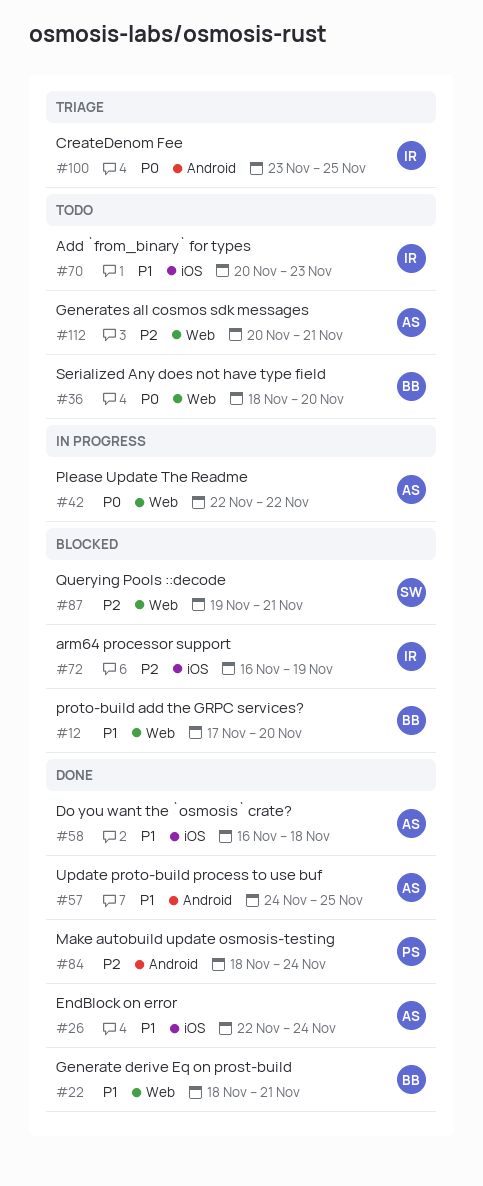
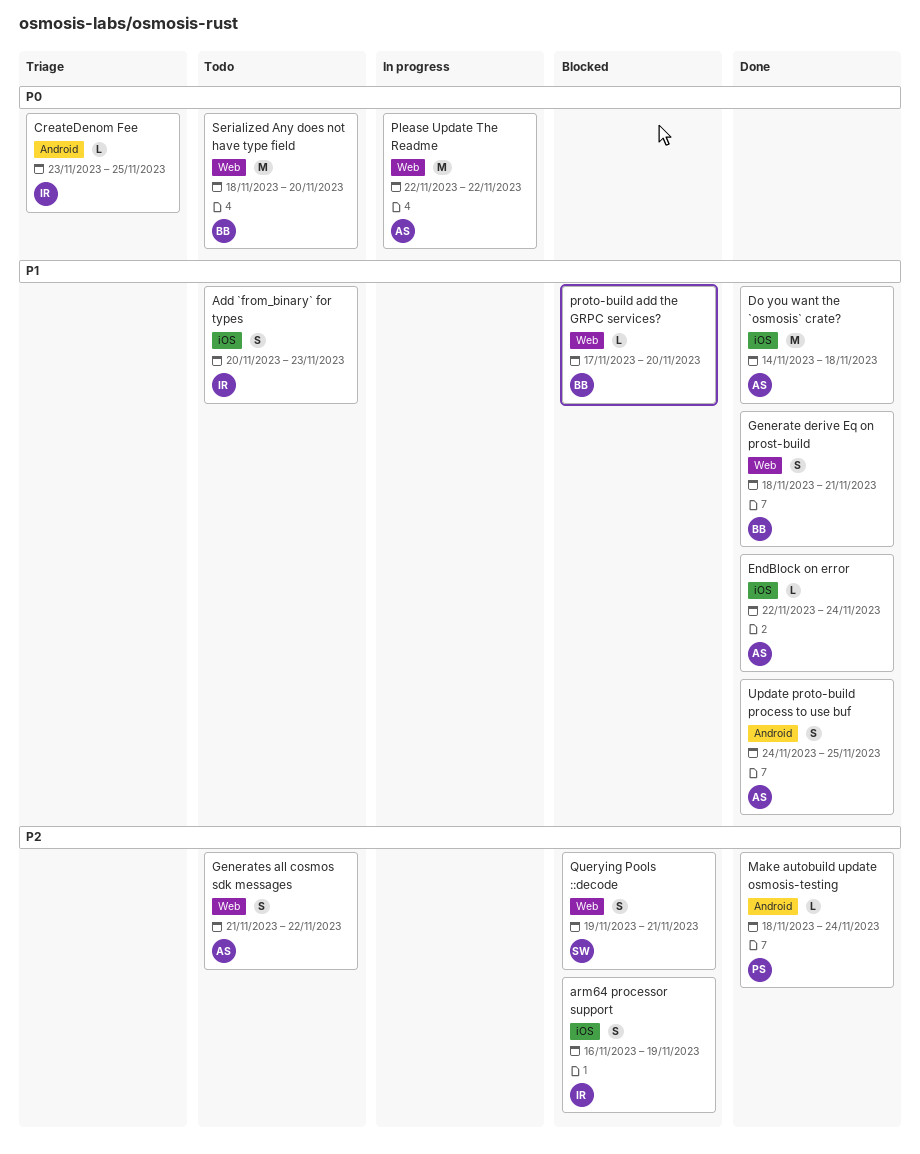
Do you want the `osmosis` crate?, start: Nov 16 -> Nov 14
Generates all cosmos sdk messages, start: Nov 20 -> Nov 21
Generates all cosmos sdk messages, due: Nov 21 -> Nov 22

